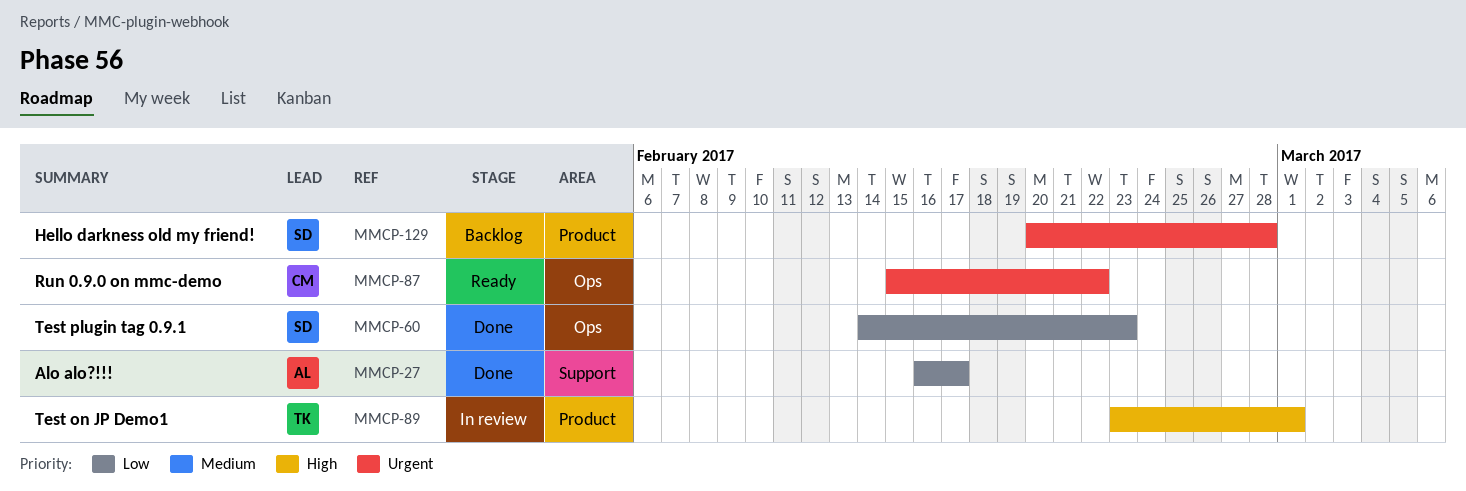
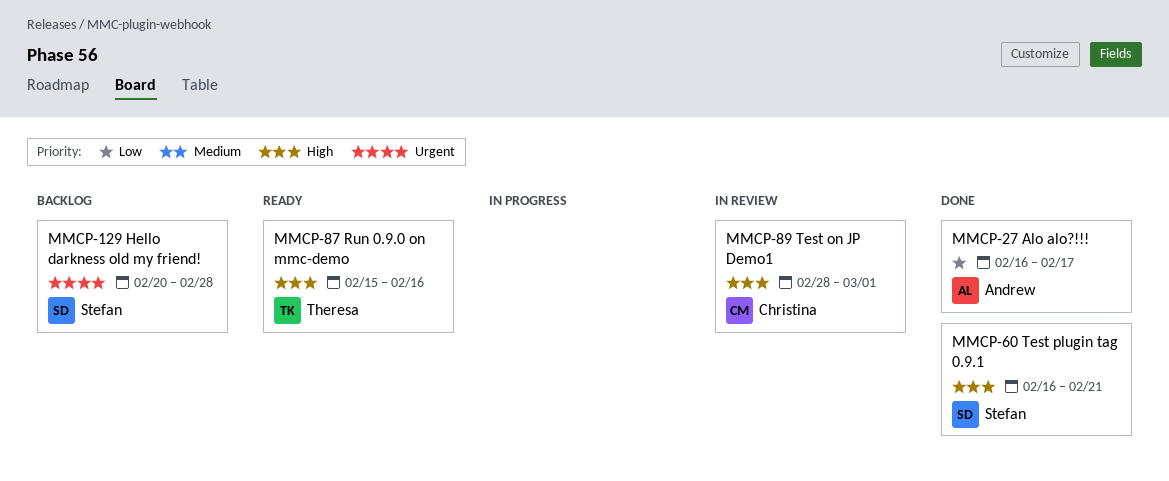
MMCP-60, priority: Low -> High
MMCP-60, start: Feb 14 -> Feb 16
MMCP-60, due: Feb 23 -> Feb 21
MMCP-87, owner: Christina -> Theresa
MMCP-87, priority: Urgent -> High
MMCP-87, due: Feb 22 -> Feb 16
MMCP-89, owner: Theresa -> Christina
MMCP-89, start: Feb 23 -> Feb 28

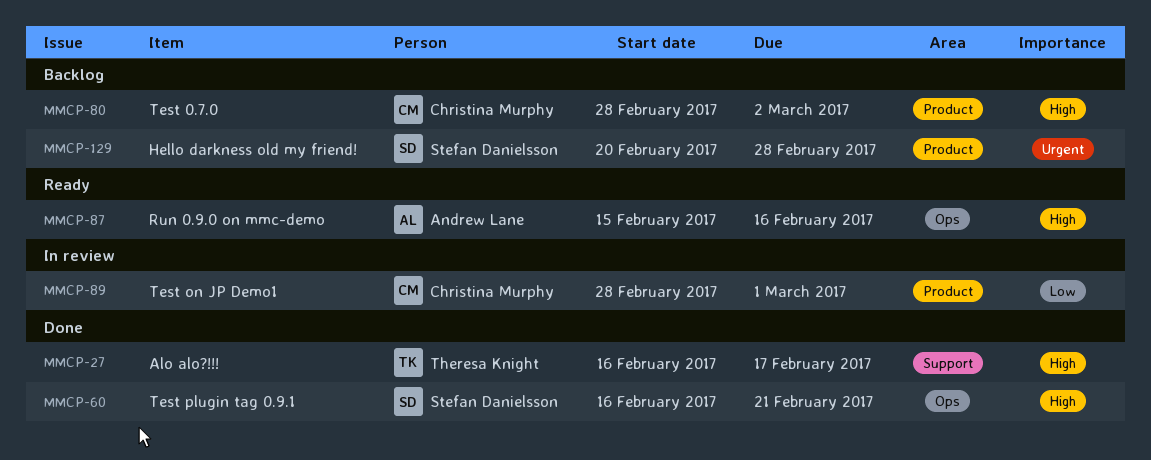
MMCP-27, owner: Andrew Lane -> Theresa Knight
MMCP-27, priority: Low -> High
MMCP-80: none -> present
MMCP-87, owner: Theresa Knight -> Andrew Lane
MMCP-89, priority: High -> Low

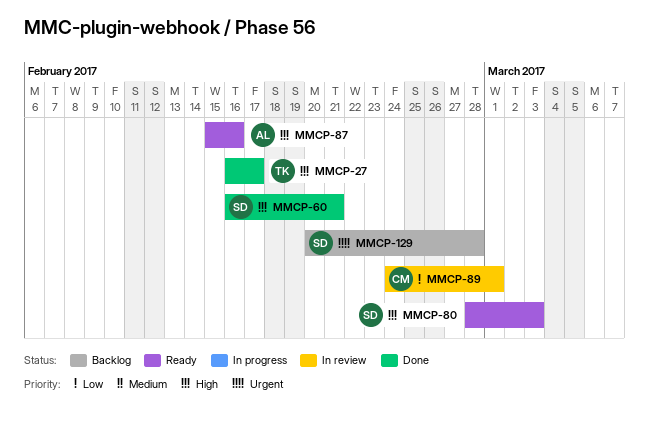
MMCP-80, status: Backlog -> Ready
MMCP-80, owner: Christina Murphy -> Stefan Danielsson
MMCP-80, due: Mar 2 -> Mar 3
MMCP-89, start: Feb 28 -> Feb 24

